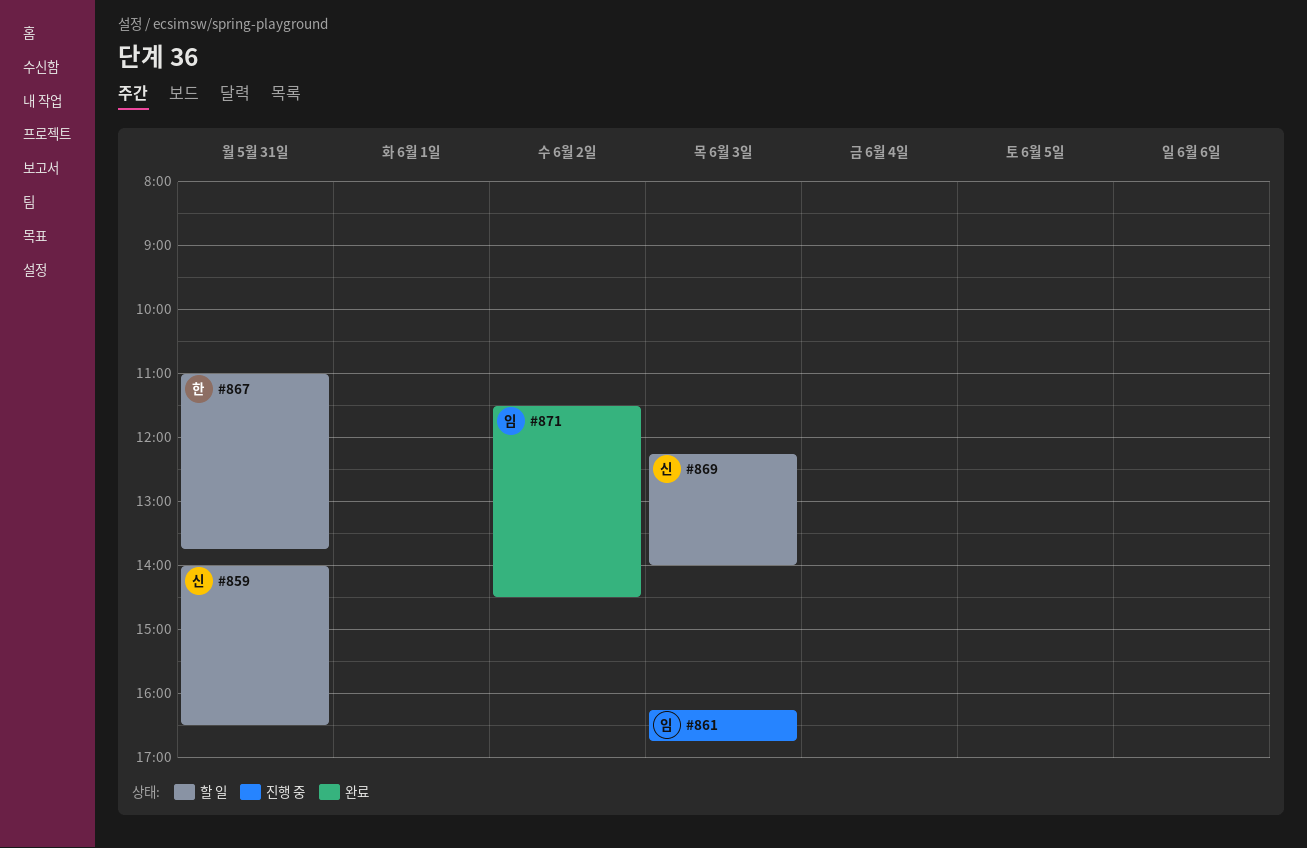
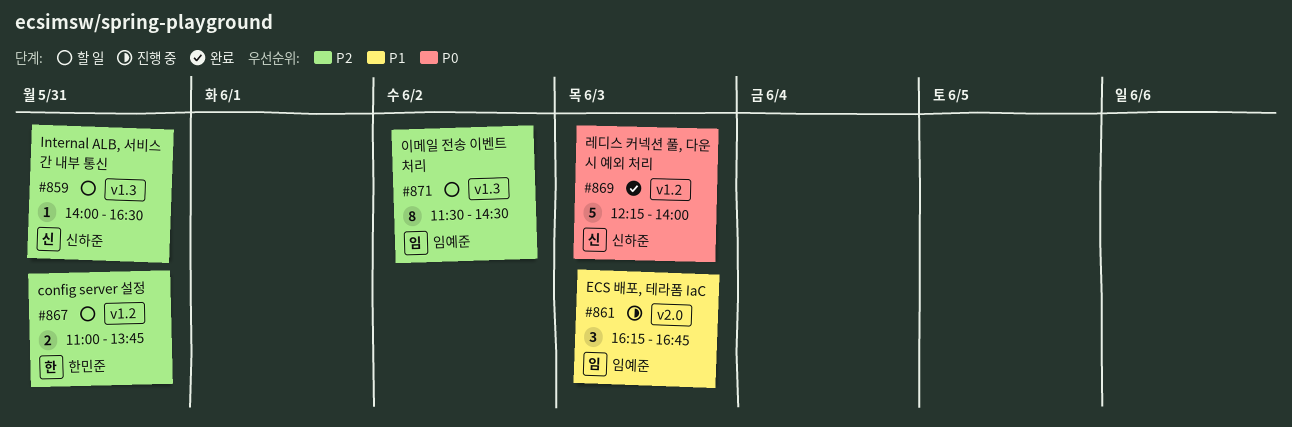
#869, status: 할 일 -> 완료
#871, status: 완료 -> 할 일

